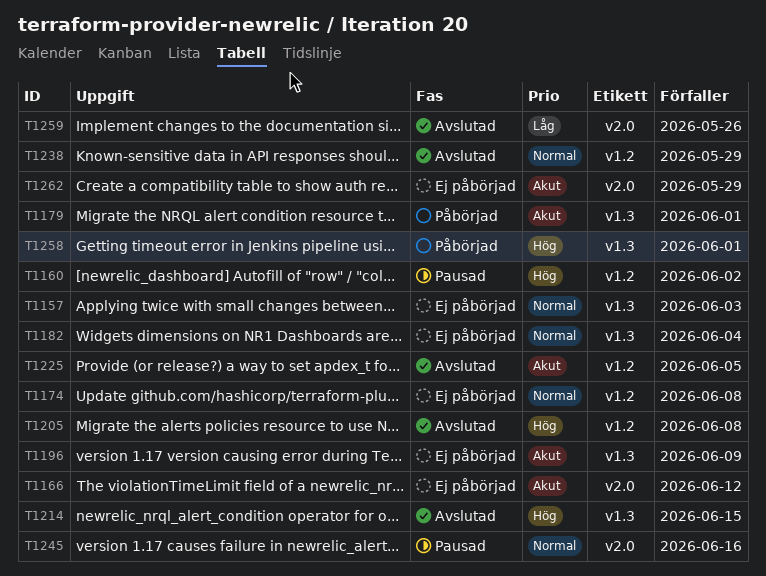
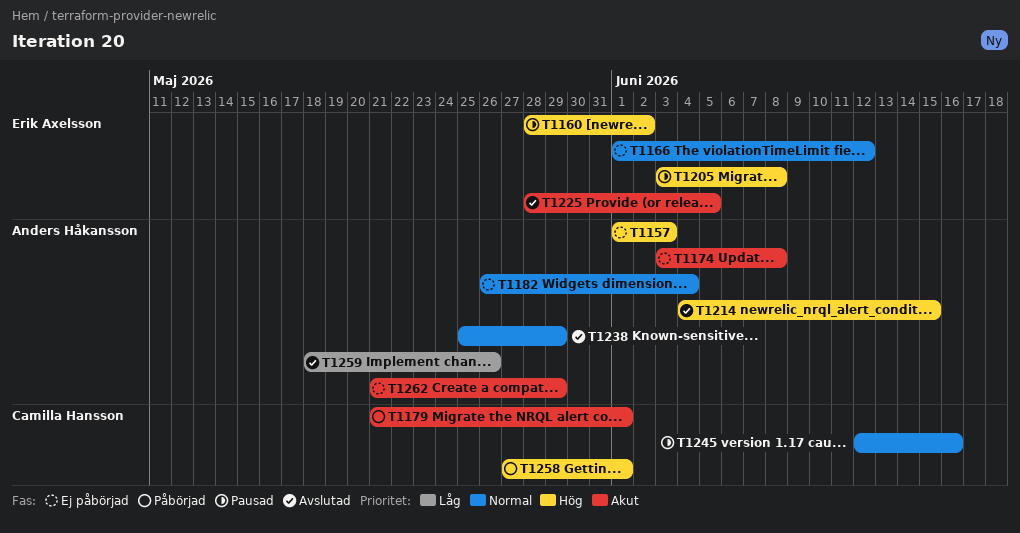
T1157, priority: Normal -> Hög
T1166, priority: Akut -> Normal
T1174, priority: Normal -> Akut
T1196: present -> none
T1205, status: Avslutad -> Pausad

